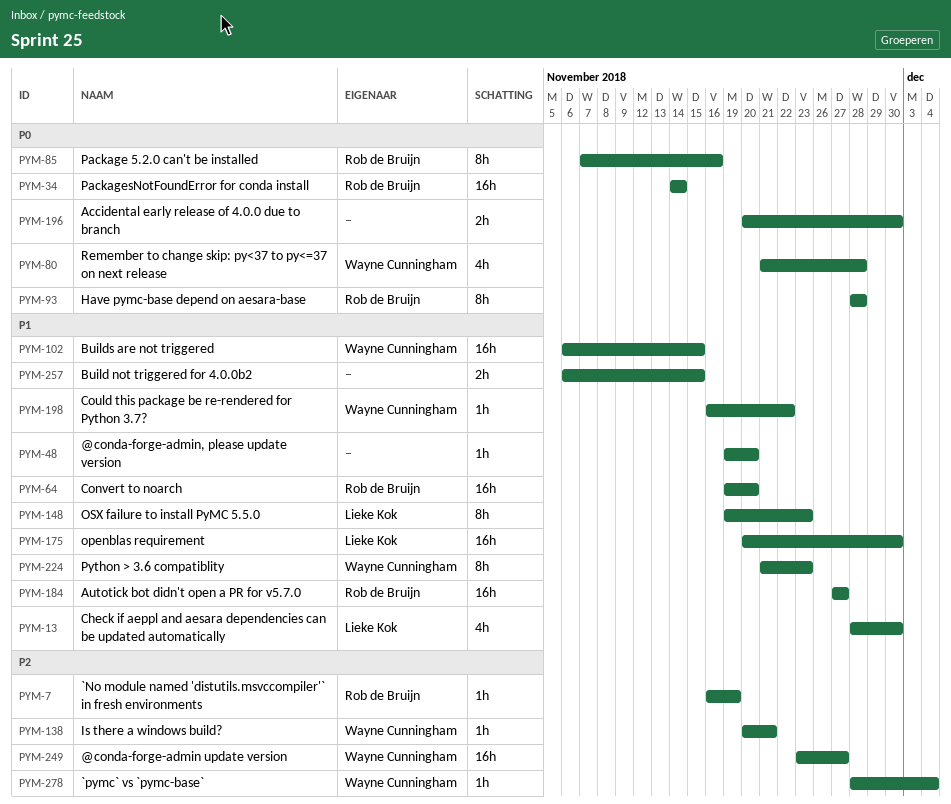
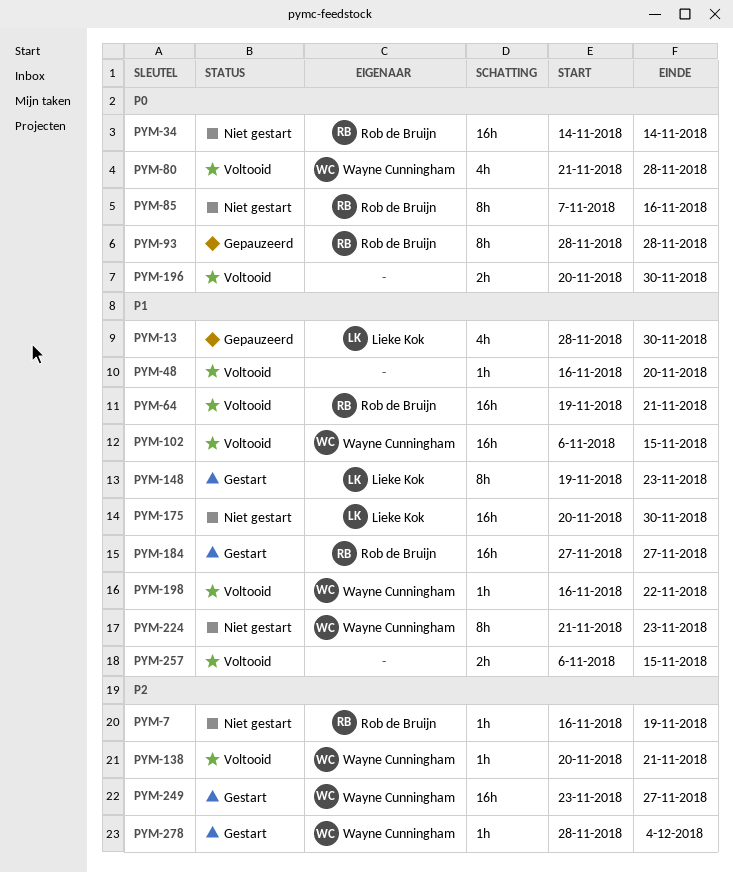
PYM-48, start: Nov 19 -> Nov 16
PYM-64, due: Nov 20 -> Nov 21

